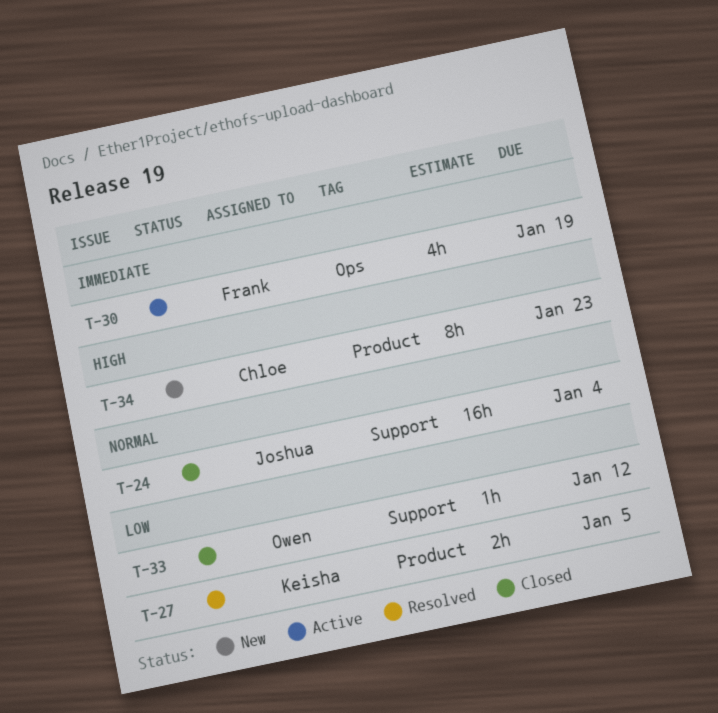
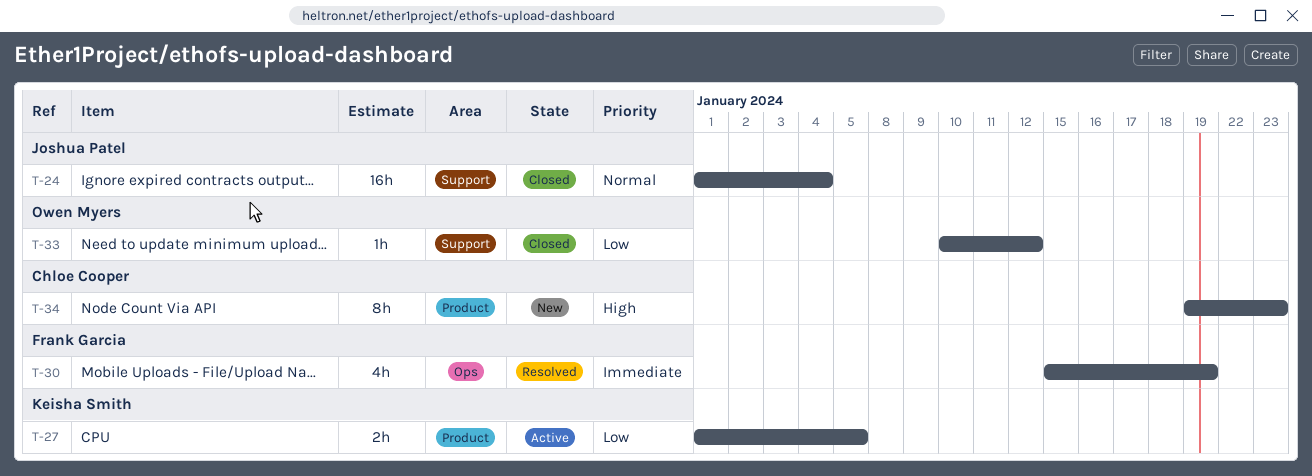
T-27, status: Resolved -> Active
T-30, status: Active -> Resolved

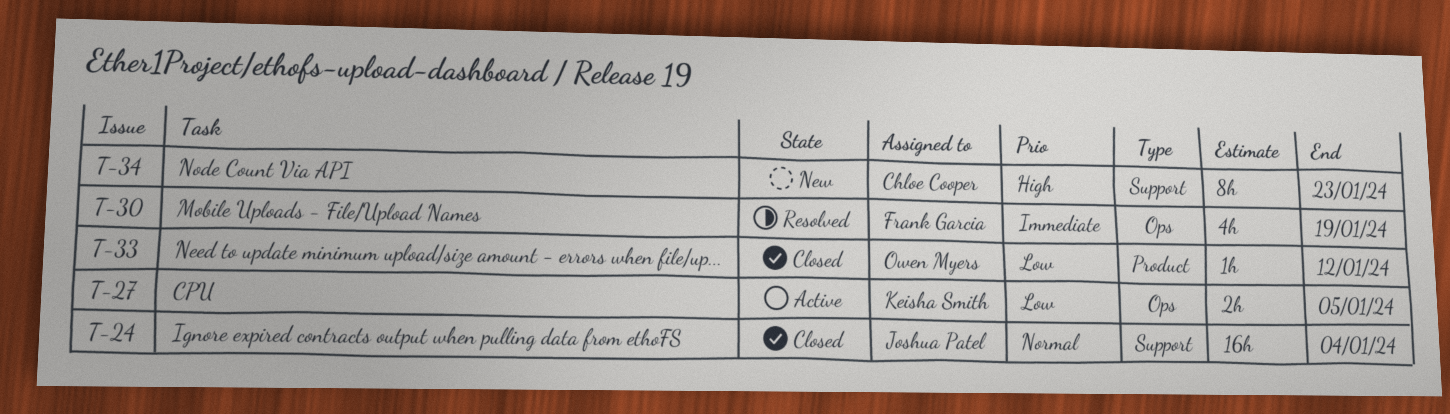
T-27, label: Product -> Ops
T-33, label: Support -> Product
T-34, label: Product -> Support

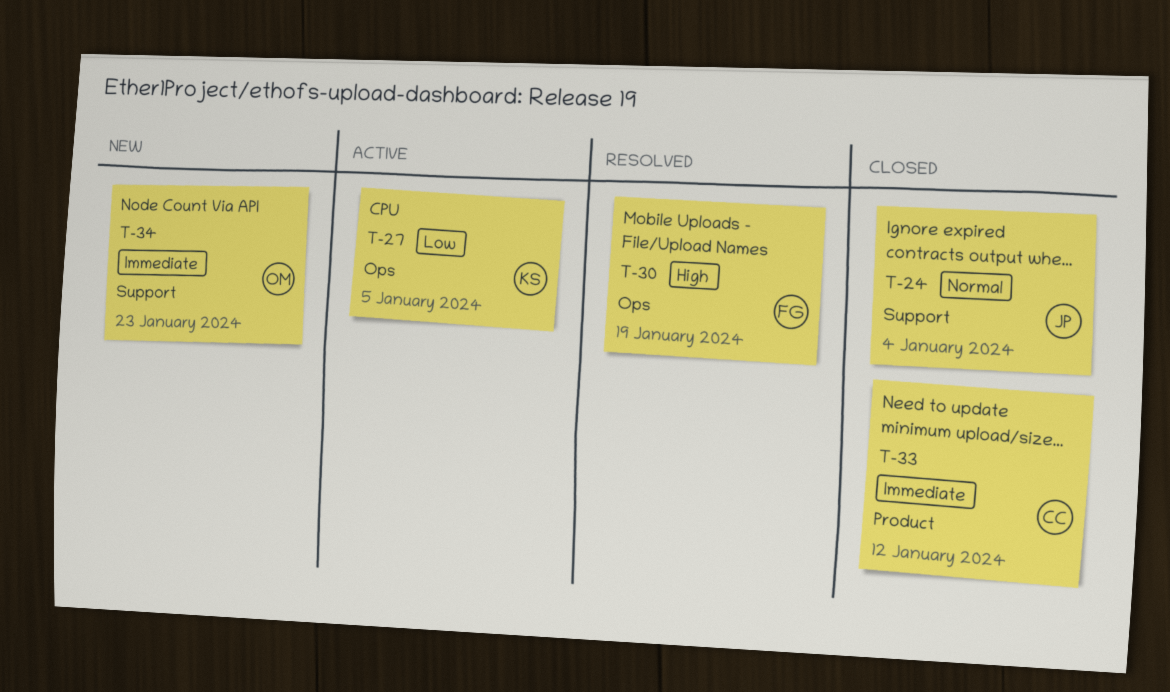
T-30, priority: Immediate -> High
T-33, owner: Owen Myers -> Chloe Cooper
T-33, priority: Low -> Immediate
T-34, owner: Chloe Cooper -> Owen Myers
T-34, priority: High -> Immediate

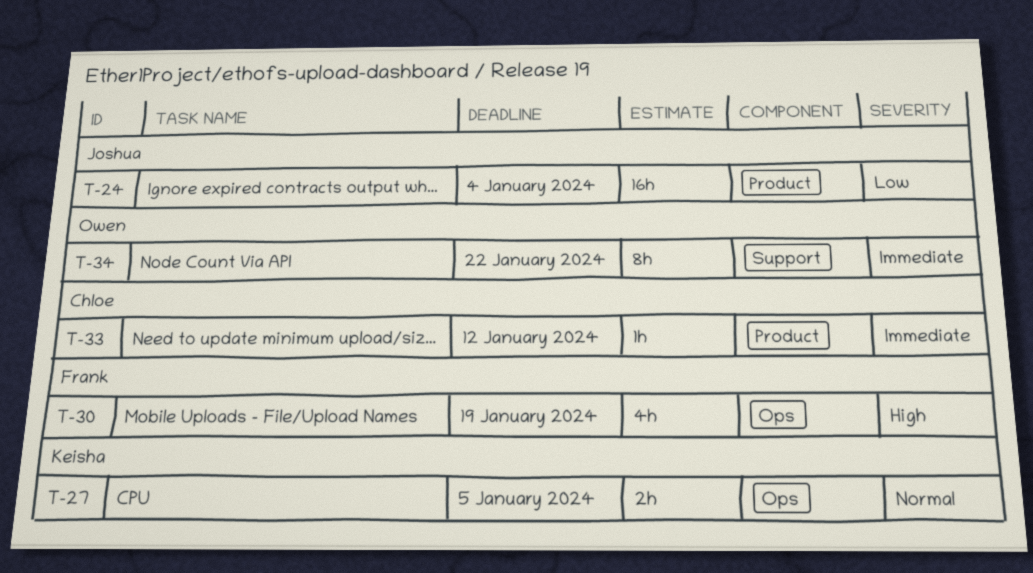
T-24, priority: Normal -> Low
T-24, label: Support -> Product
T-27, priority: Low -> Normal
T-34, due: Jan 23 -> Jan 22

